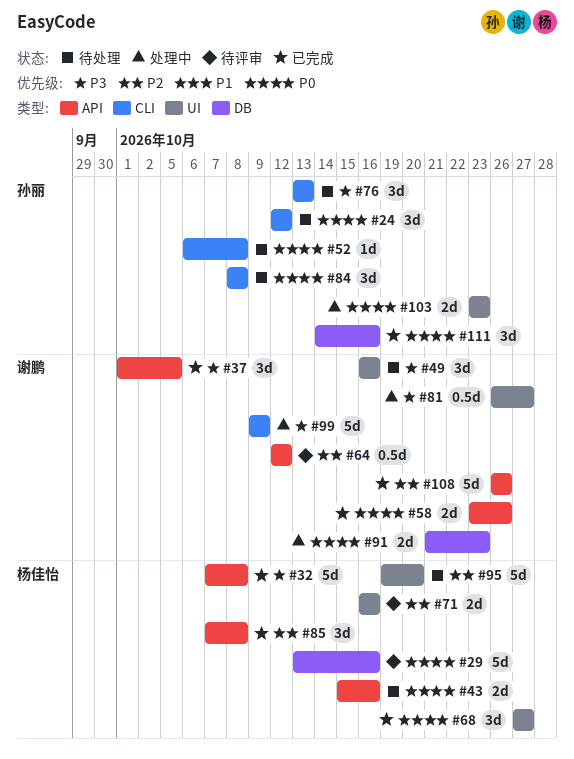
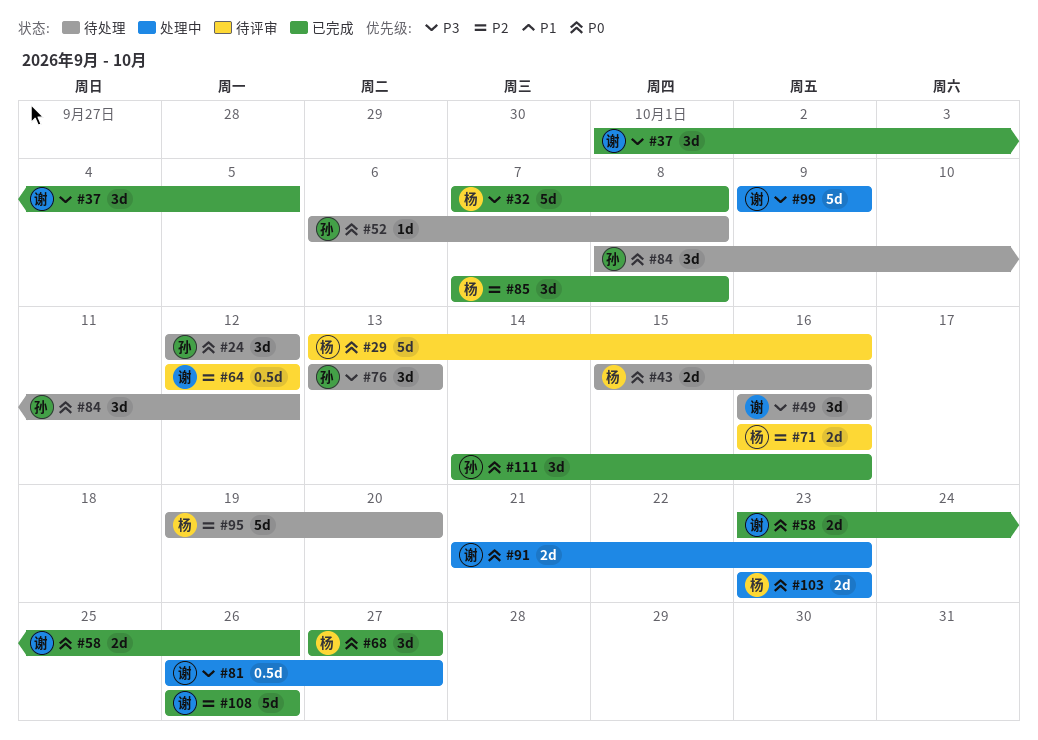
#84, due: Oct 8 -> Oct 12
#103, owner: 孙丽 -> 杨佳怡

